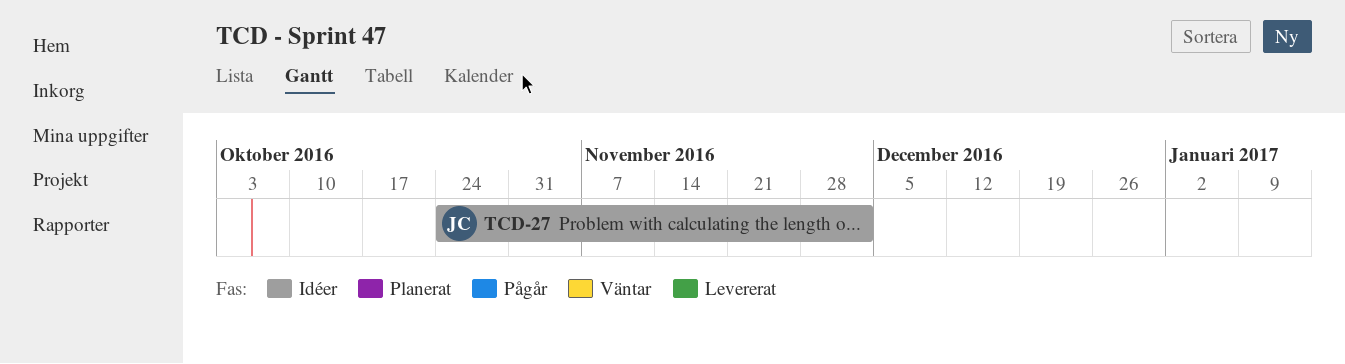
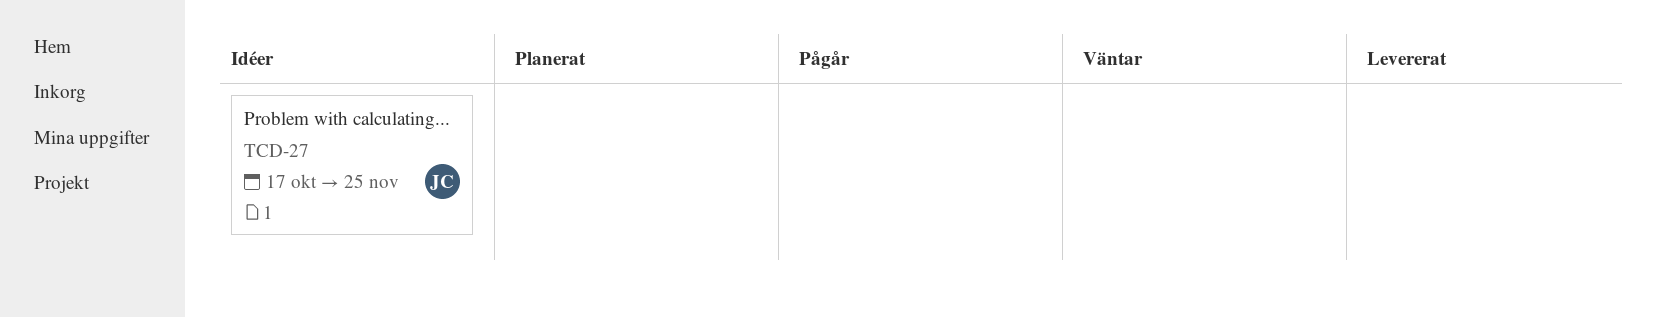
TCD-27, start: Oct 24 -> Oct 17
TCD-27, due: Dec 2 -> Nov 25

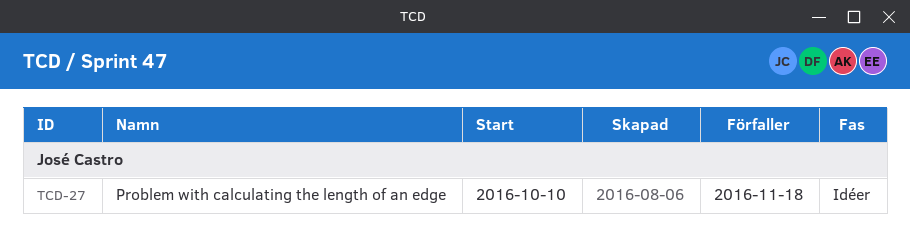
TCD-27, start: Oct 17 -> Oct 10
TCD-27, due: Nov 25 -> Nov 18

